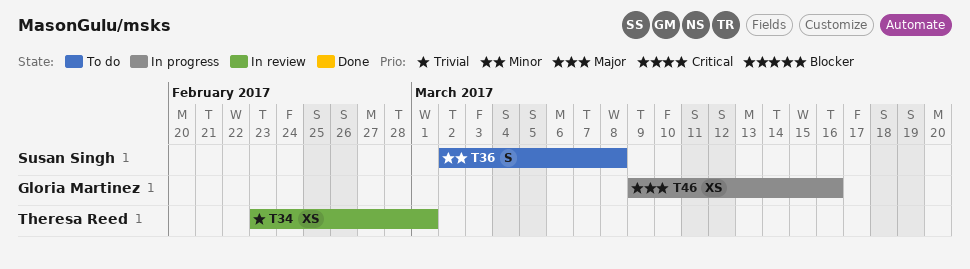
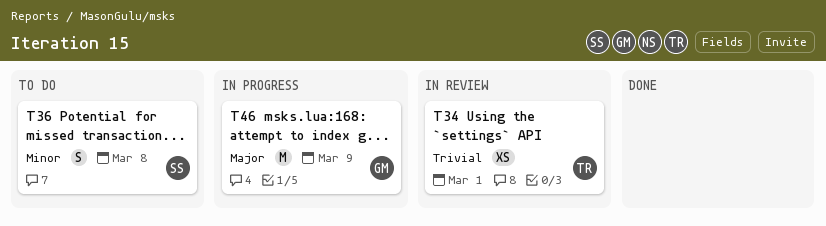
T46, estimate: XS -> M
T46, due: Mar 16 -> Mar 9

